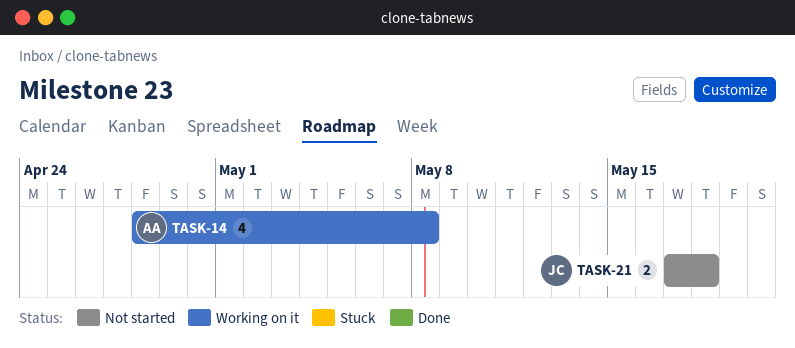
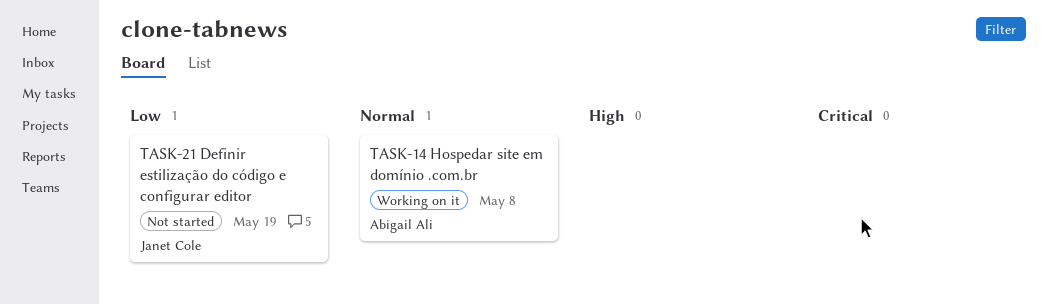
TASK-21, due: May 18 -> May 19

